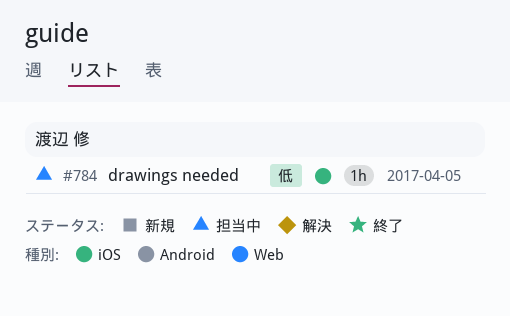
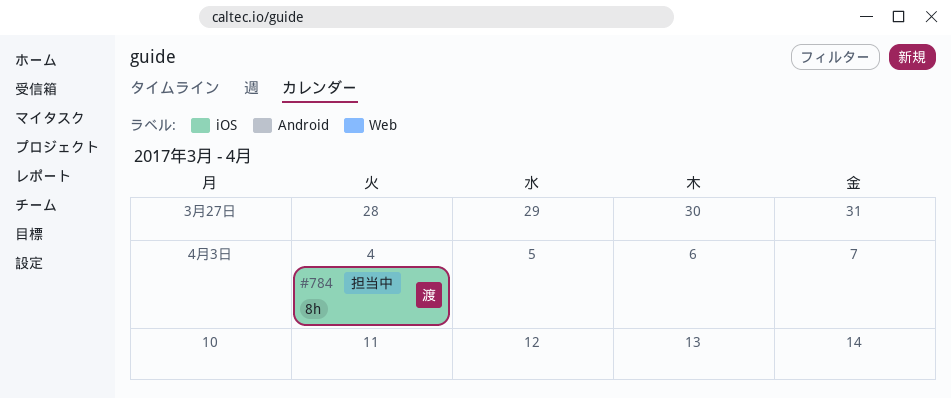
#784, estimate: 1h -> 8h
#784, due: Apr 5 -> Apr 4

